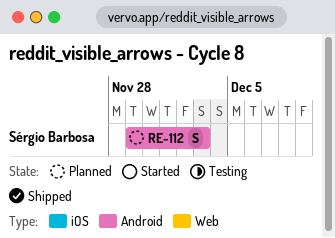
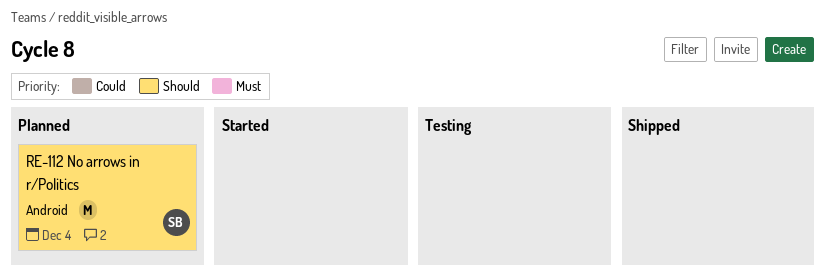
RE-112, estimate: S -> M
RE-112, due: Dec 3 -> Dec 4

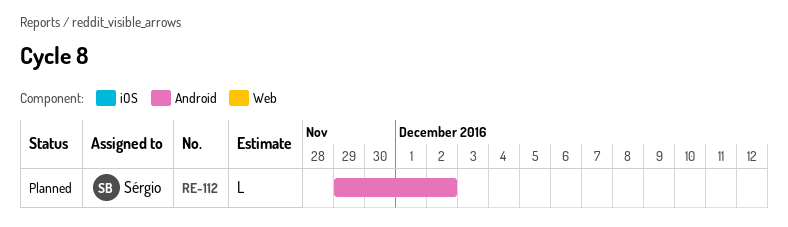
RE-112, estimate: M -> L
RE-112, due: Dec 4 -> Dec 2

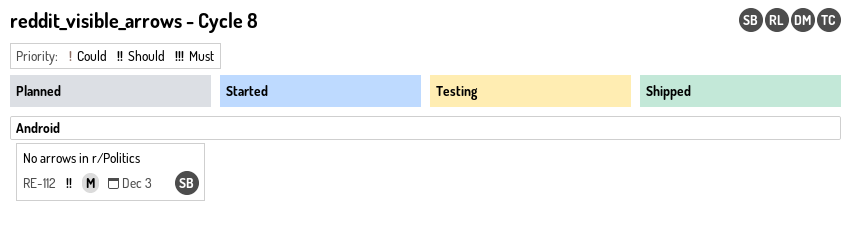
RE-112, estimate: L -> M
RE-112, due: Dec 2 -> Dec 3

